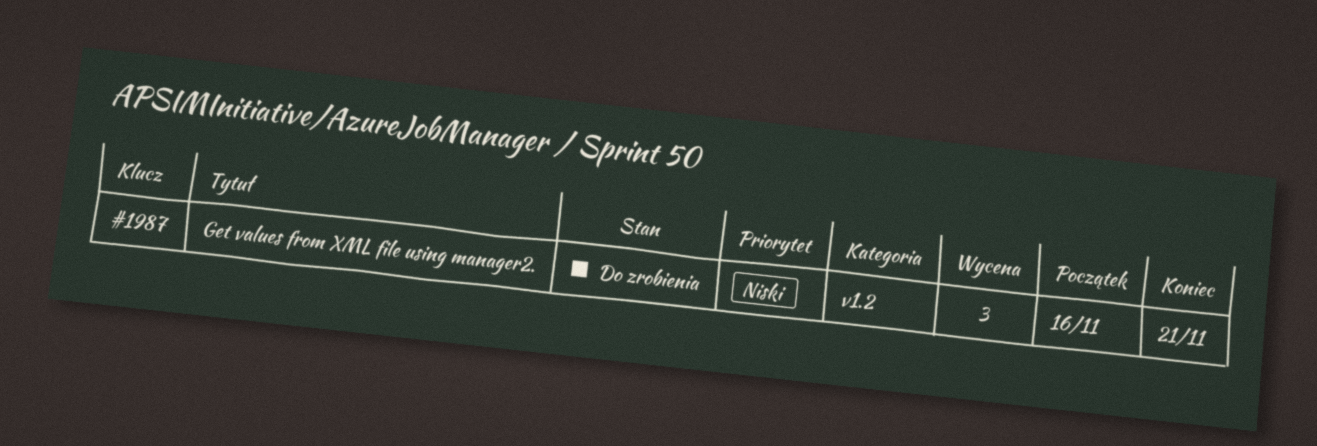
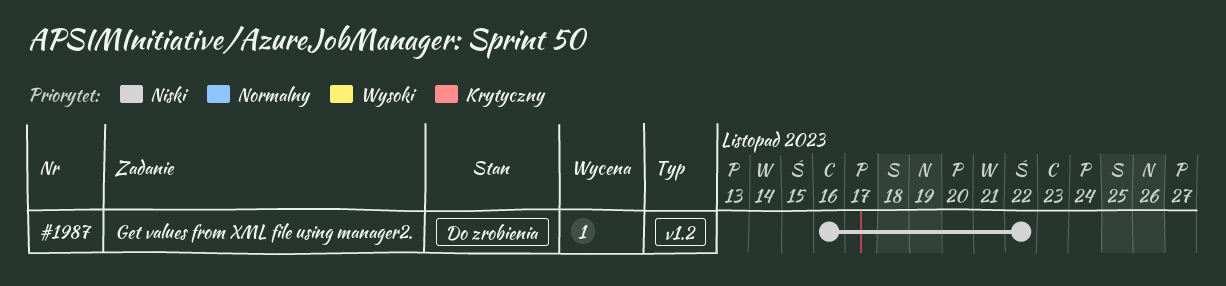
#1987, estimate: 3 -> 1
#1987, due: Nov 21 -> Nov 22

